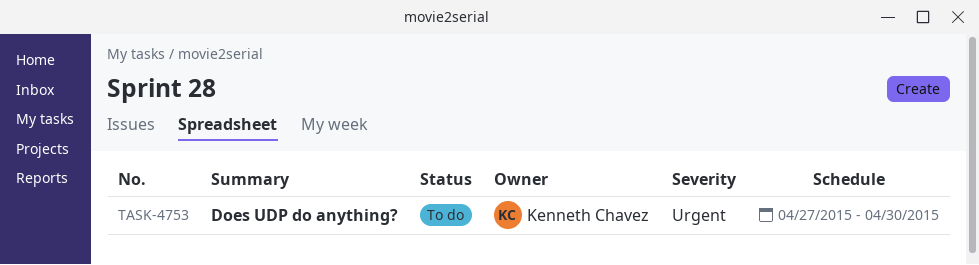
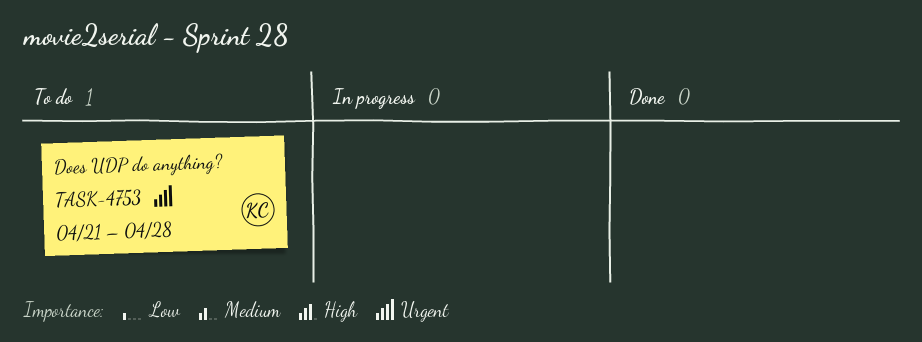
TASK-4753, start: Apr 27 -> Apr 21
TASK-4753, due: Apr 30 -> Apr 28

